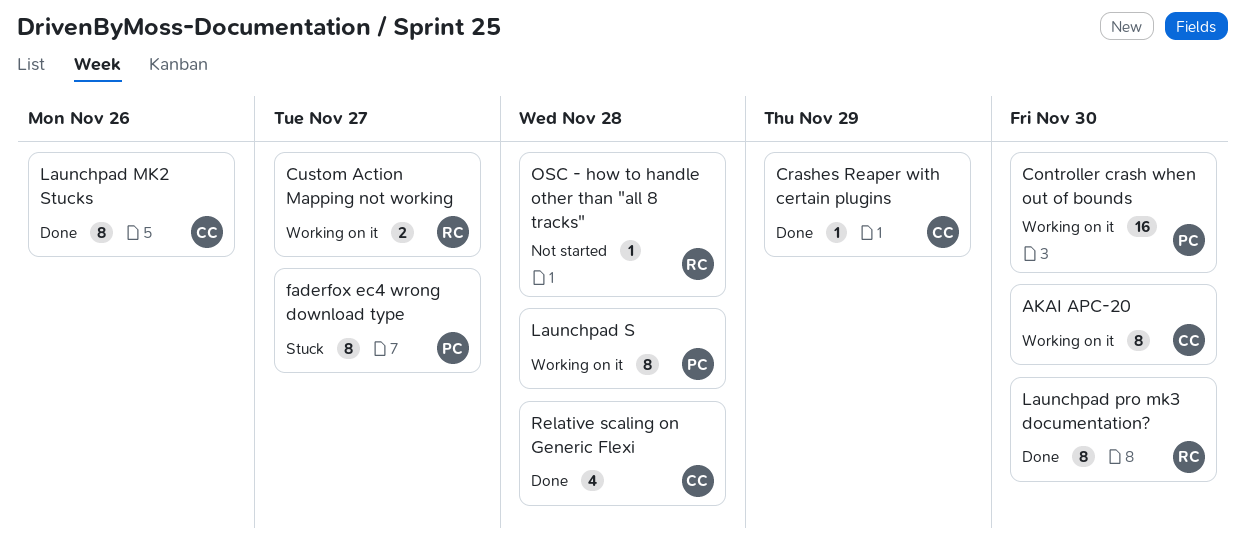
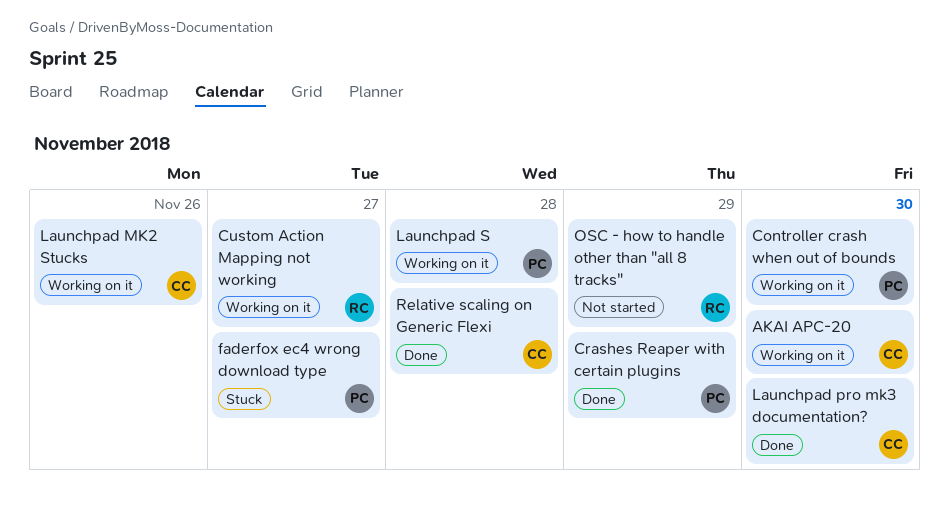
Crashes Reaper with certain plugins, owner: CC -> PC
Launchpad MK2 Stucks, status: Done -> Working on it
Launchpad pro mk3 documentation?, owner: RC -> CC
OSC - how to handle other than "all 8 tracks", due: Nov 28 -> Nov 29

